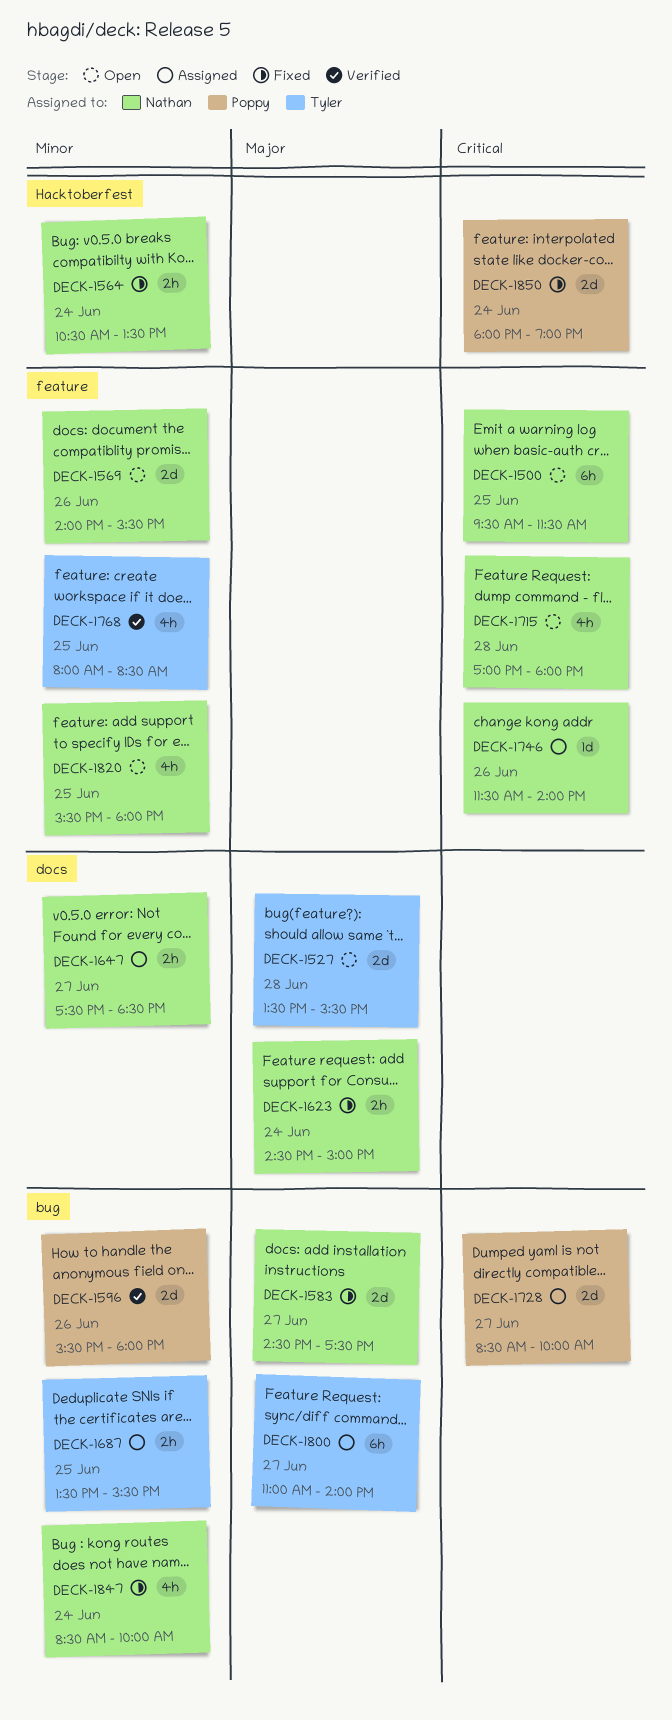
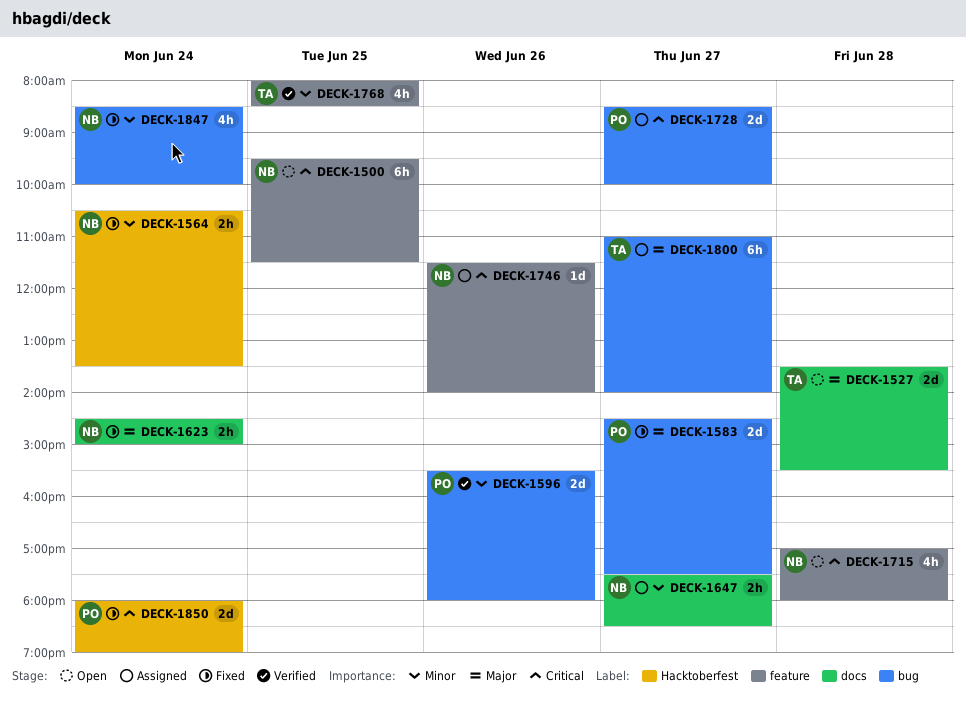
DECK-1569: present -> none
DECK-1583, owner: Nathan -> Poppy
DECK-1687: present -> none
DECK-1820: present -> none

